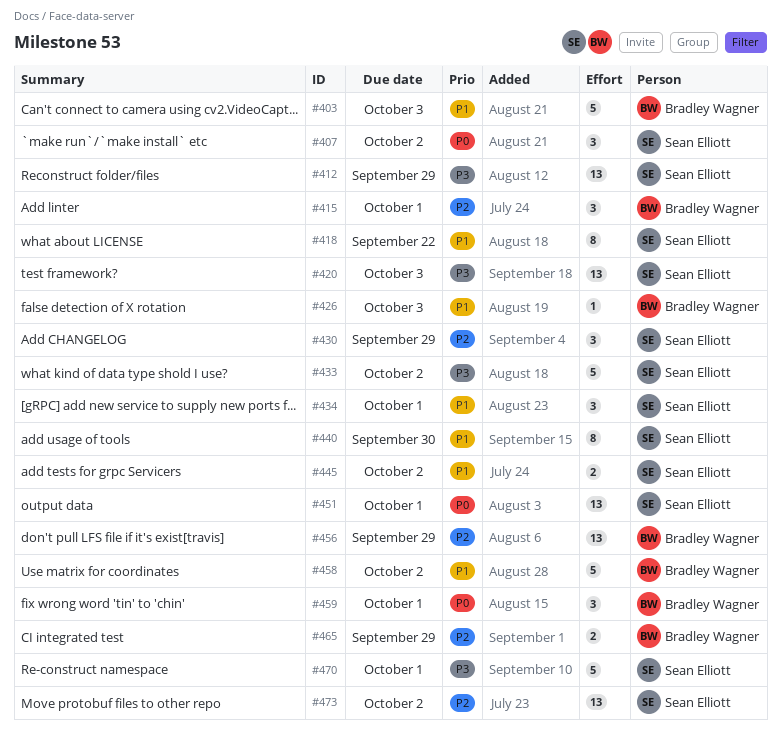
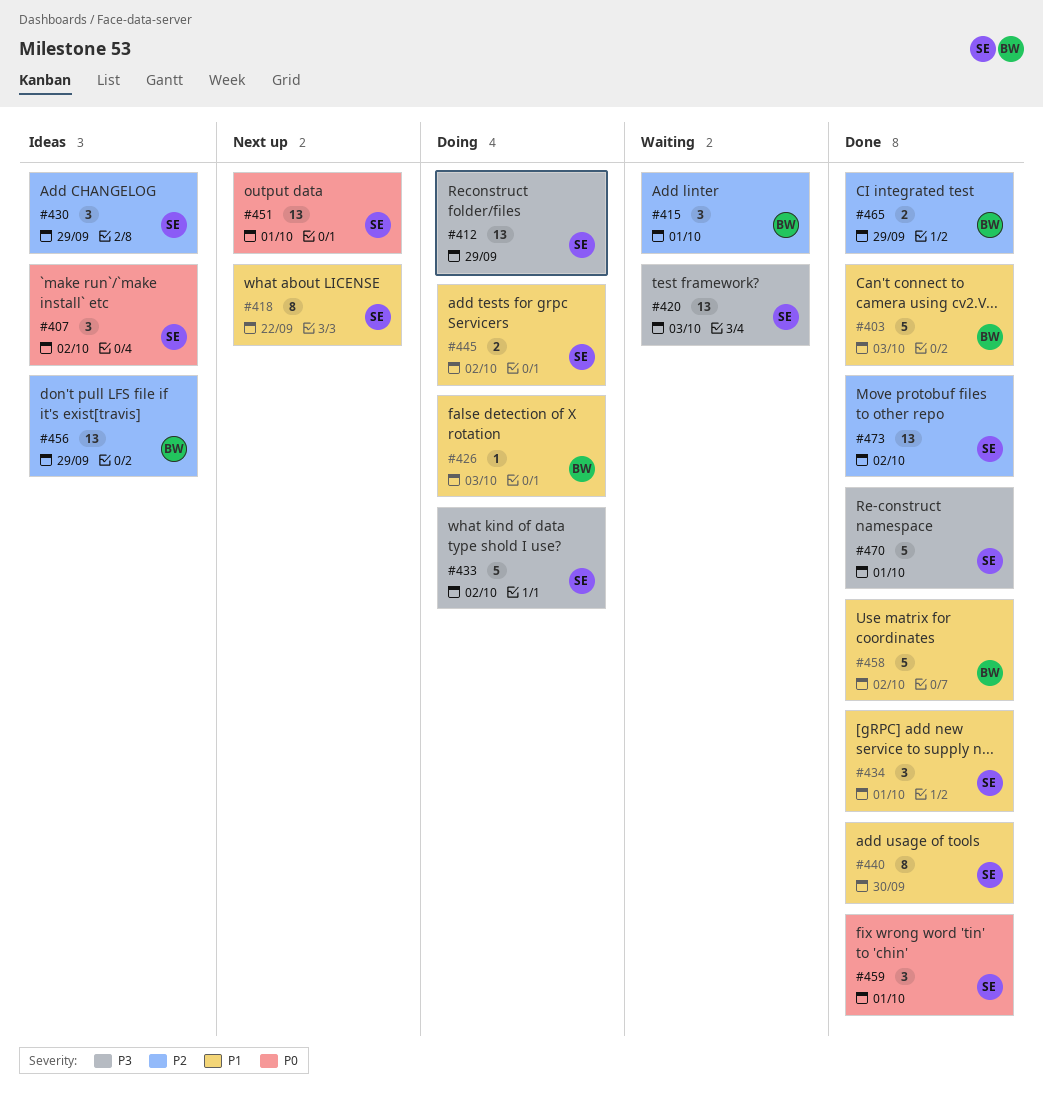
#459, owner: Bradley Wagner -> Sean Elliott

